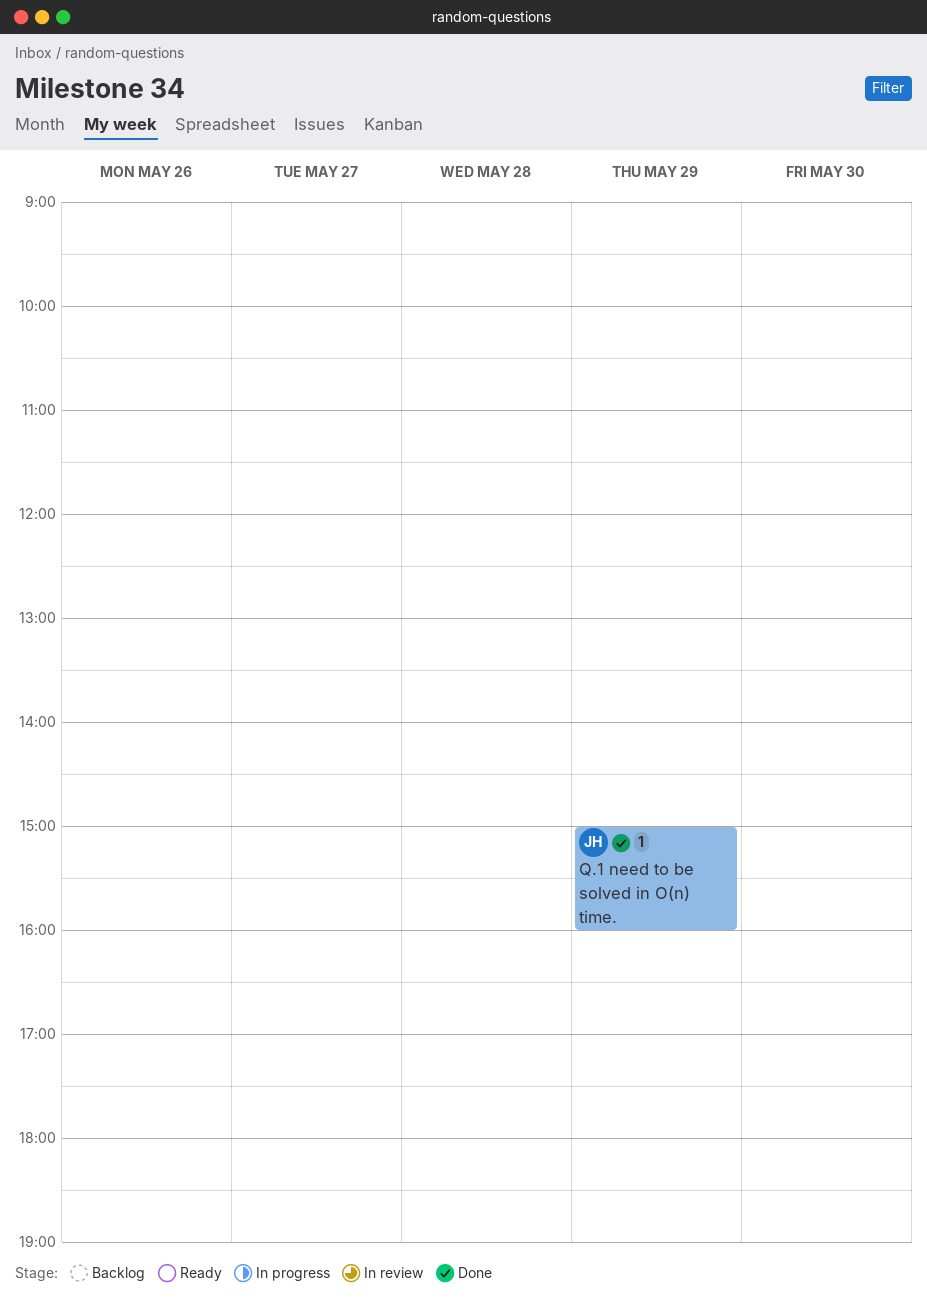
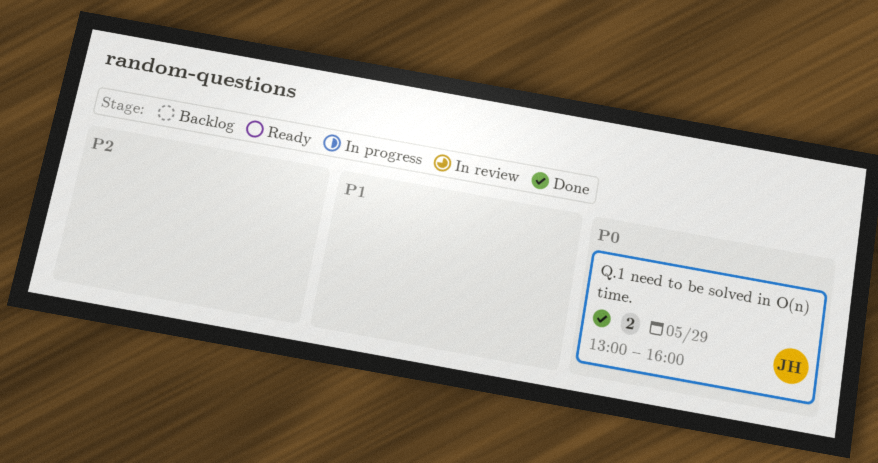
Q.1 need to be solved in O(n) time., estimate: 1 -> 2
Q.1 need to be solved in O(n) time., begins: 15:00 -> 13:00

